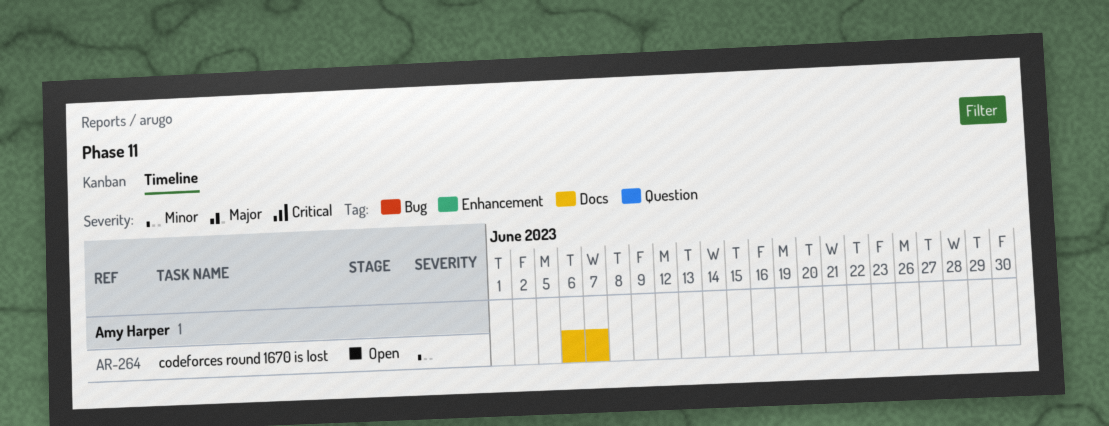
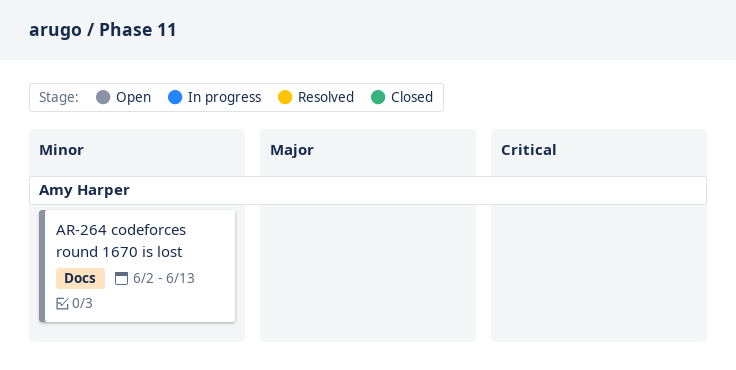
AR-264, start: Jun 6 -> Jun 2
AR-264, due: Jun 7 -> Jun 13

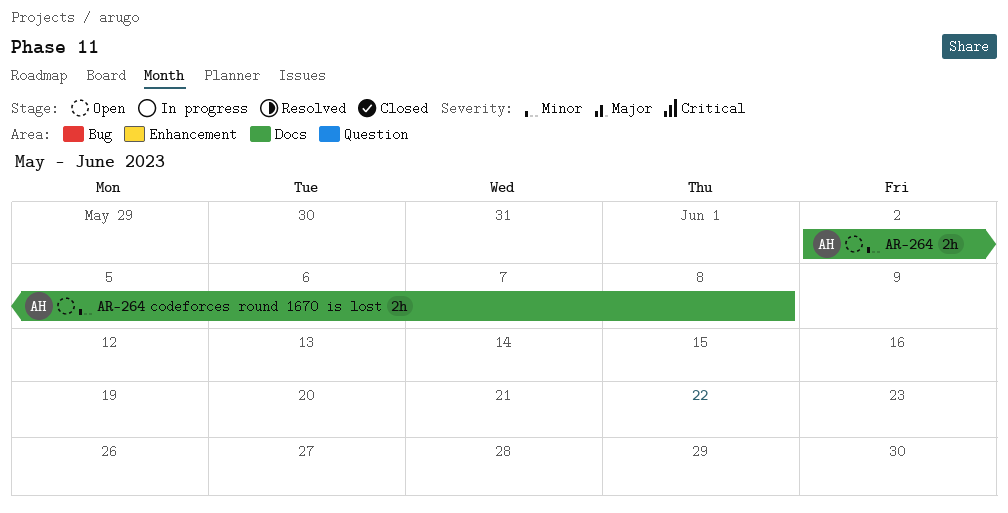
AR-264, due: Jun 13 -> Jun 8

